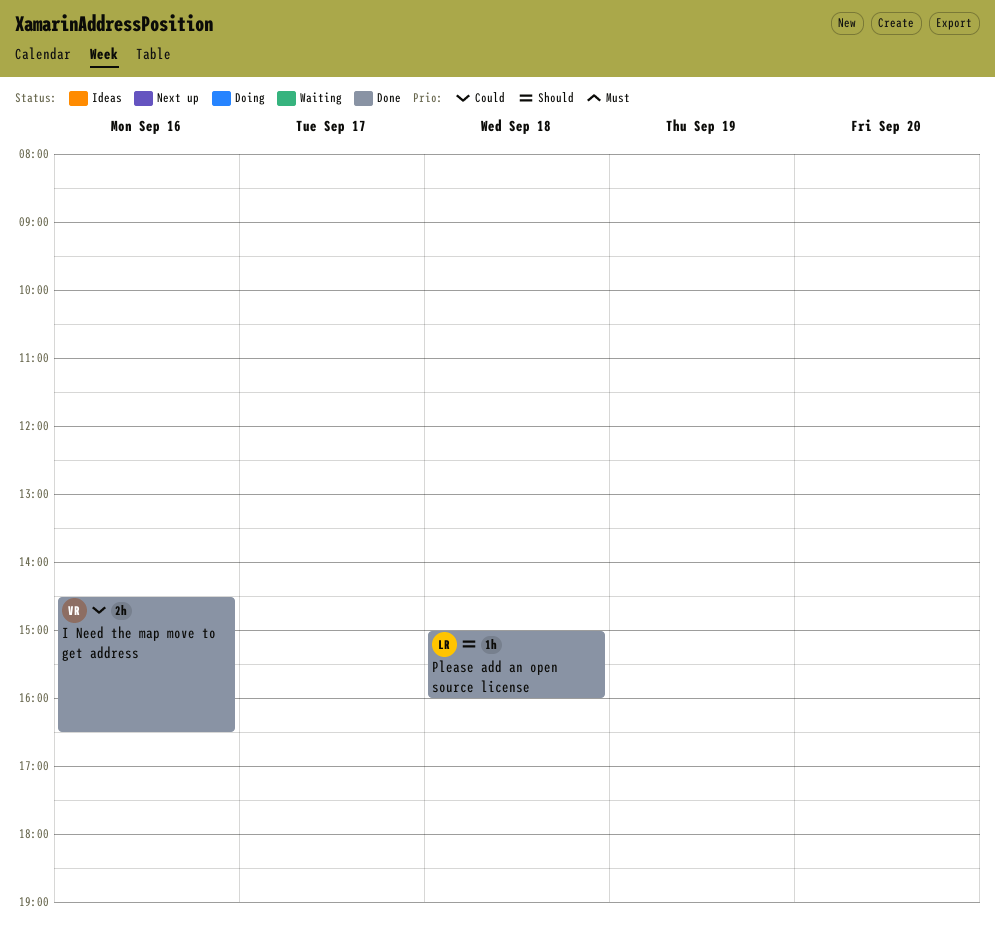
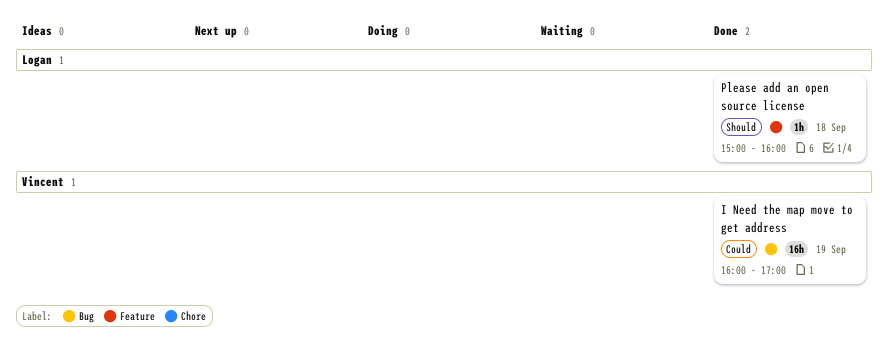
I Need the map move to get address, estimate: 2h -> 16h
I Need the map move to get address, day: Sep 16 -> Sep 19
I Need the map move to get address, begins: 14:30 -> 16:00
I Need the map move to get address, ends: 16:30 -> 17:00

